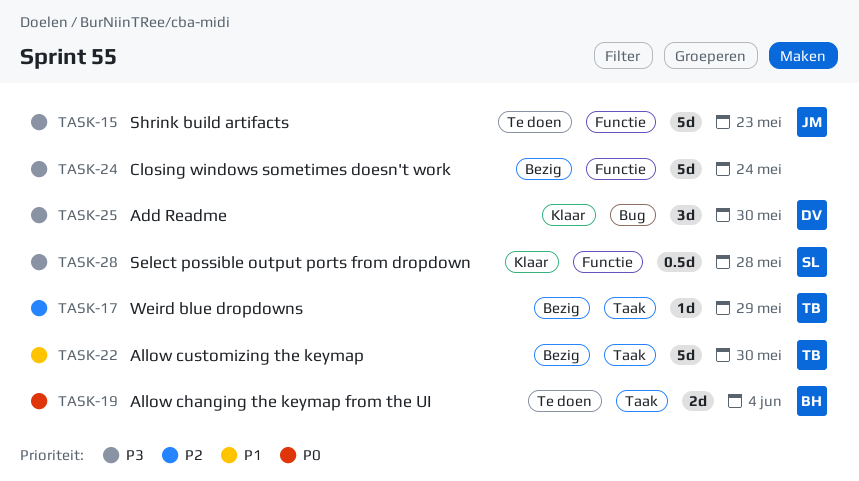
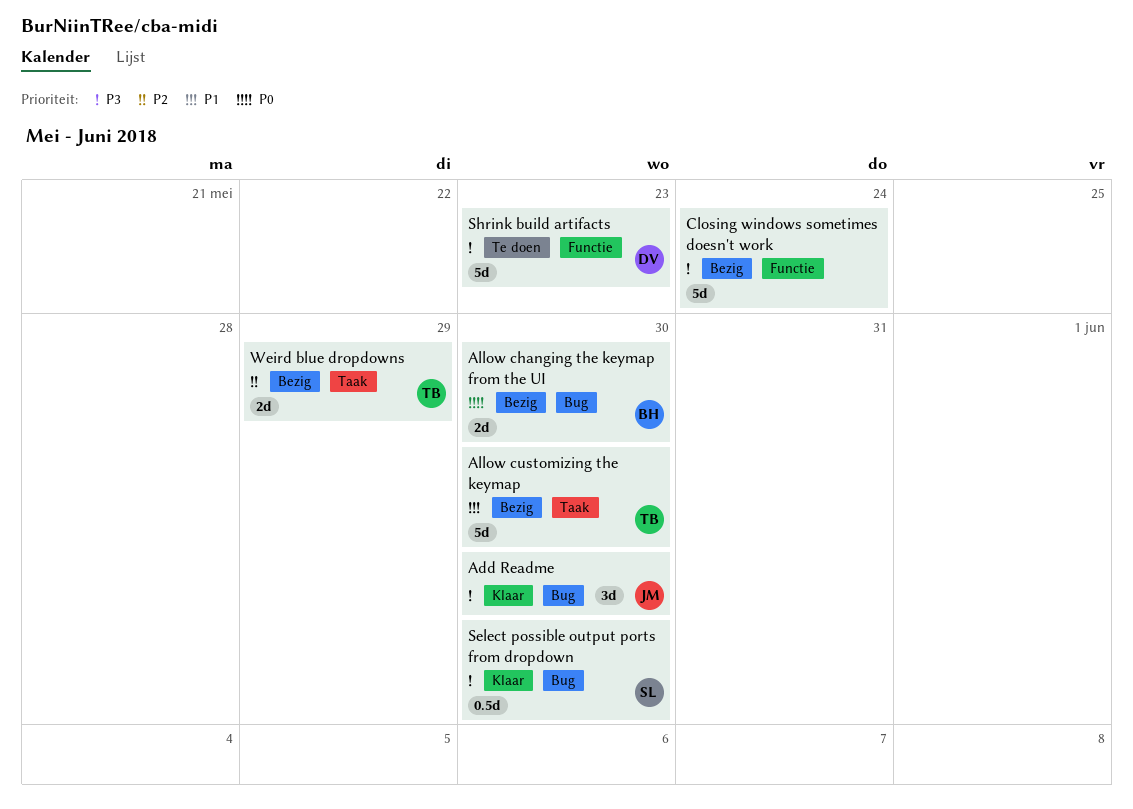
Add Readme, owner: DV -> JM
Allow changing the keymap from the UI, status: Te doen -> Bezig
Allow changing the keymap from the UI, label: Taak -> Bug
Allow changing the keymap from the UI, due: Jun 4 -> May 30
Select possible output ports from dropdown, label: Functie -> Bug
Select possible output ports from dropdown, due: May 28 -> May 30
Shrink build artifacts, owner: JM -> DV
Weird blue dropdowns, estimate: 1d -> 2d

